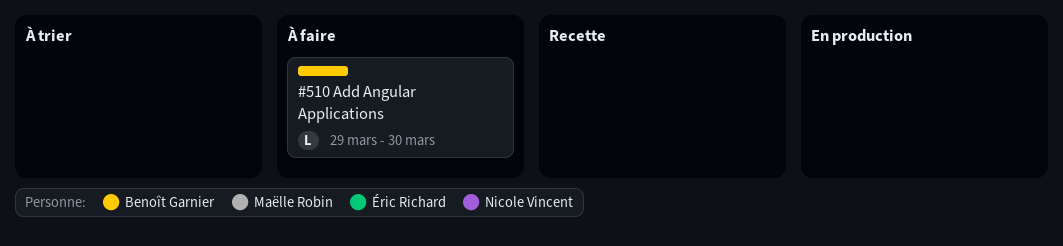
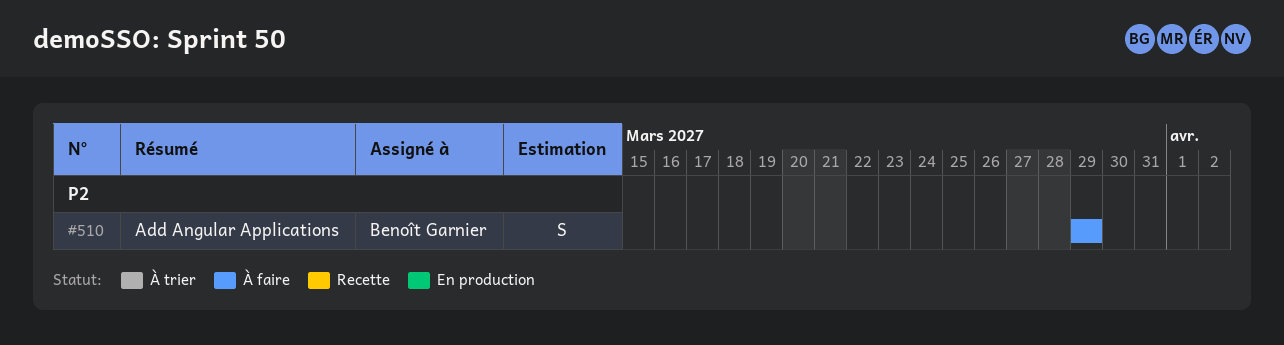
#510, estimate: L -> S
#510, due: Mar 30 -> Mar 29

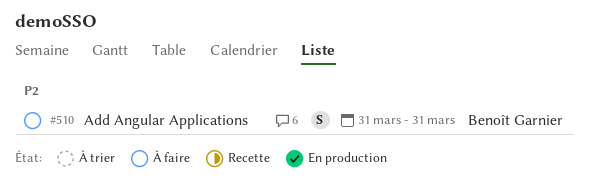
#510, start: Mar 29 -> Mar 31
#510, due: Mar 29 -> Mar 31

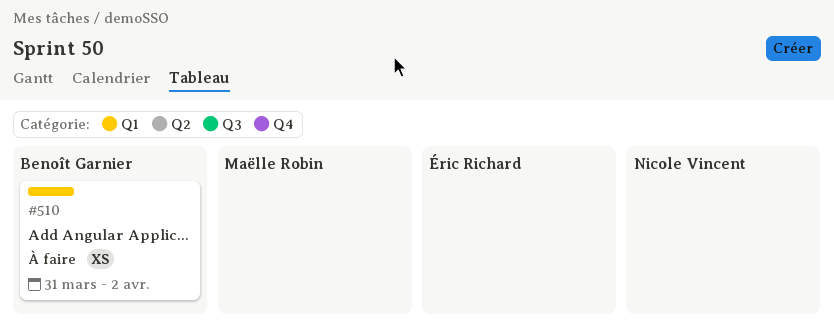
#510, estimate: S -> XS
#510, due: Mar 31 -> Apr 2

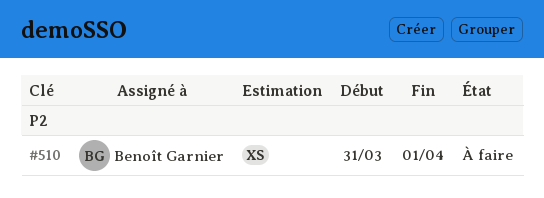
#510, due: Apr 2 -> Apr 1

